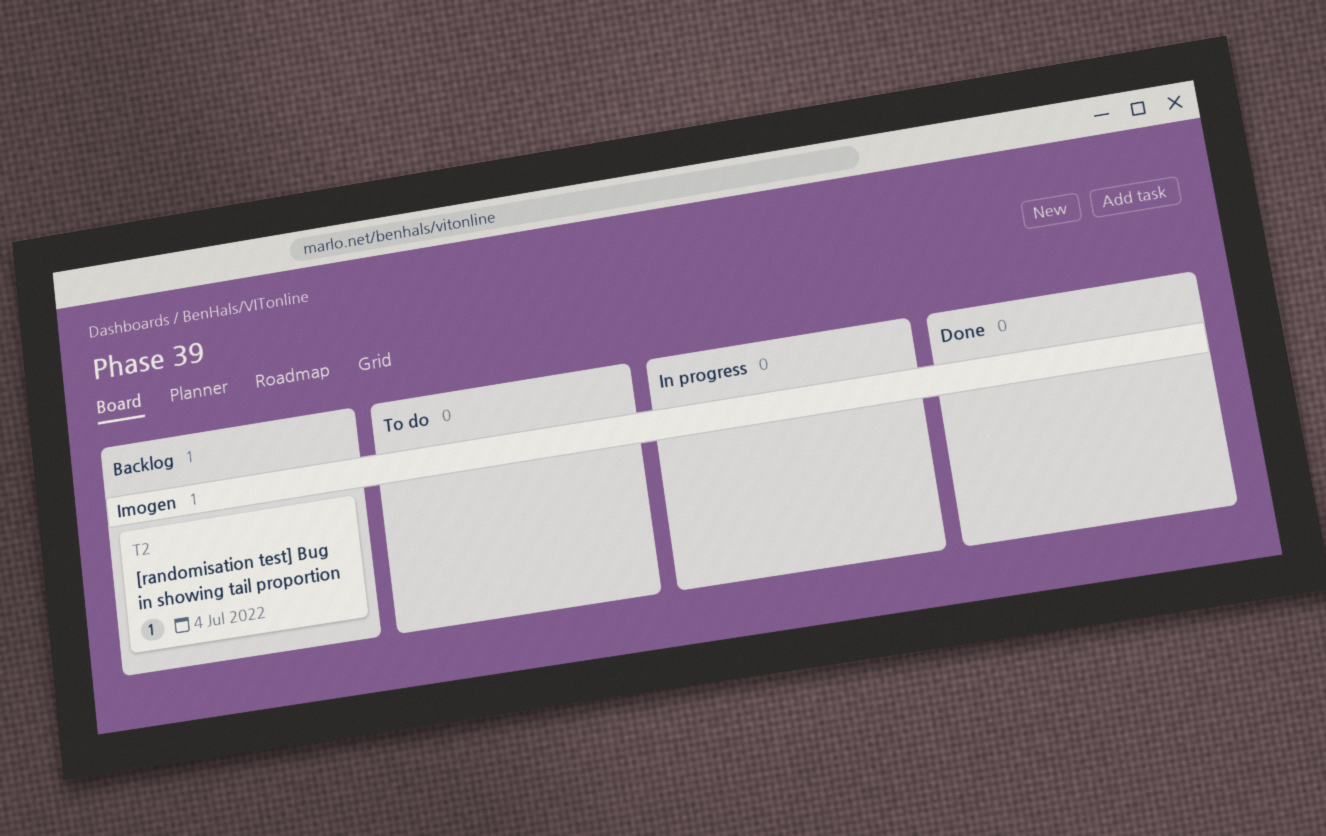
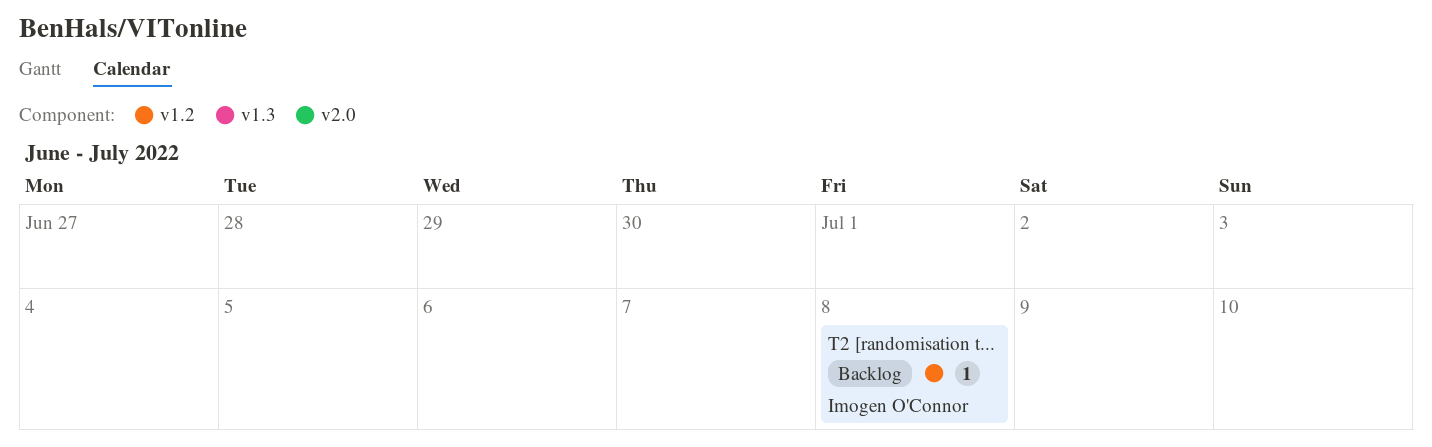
T2, due: Jul 4 -> Jul 8

